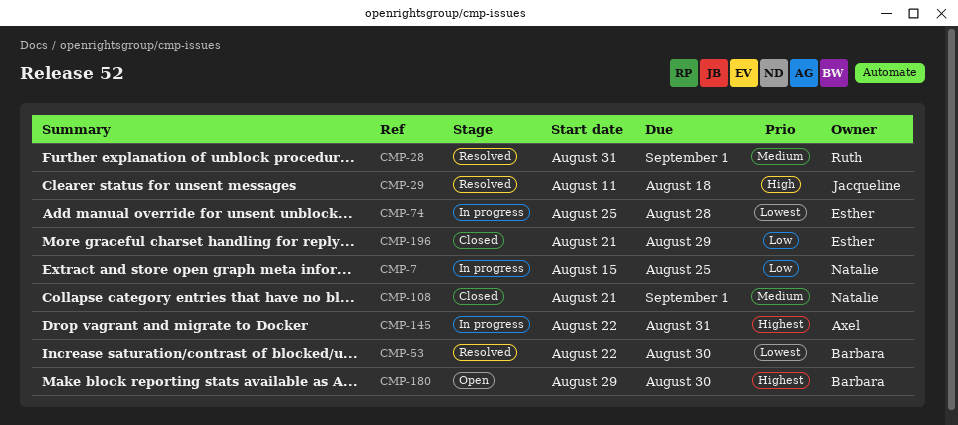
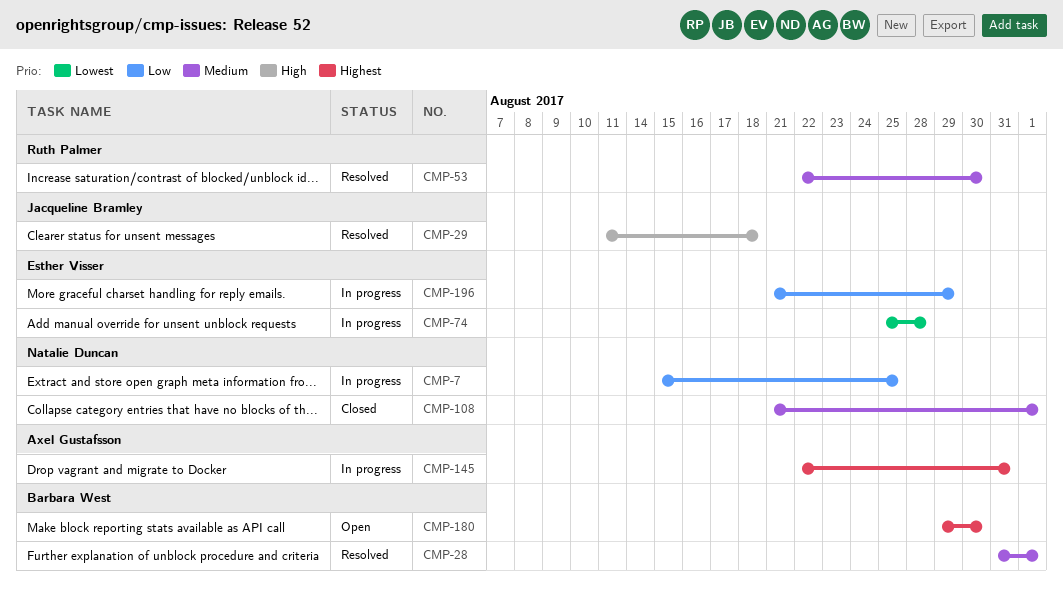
CMP-28, owner: Ruth Palmer -> Barbara West
CMP-53, owner: Barbara West -> Ruth Palmer
CMP-53, priority: Lowest -> Medium
CMP-196, status: Closed -> In progress

